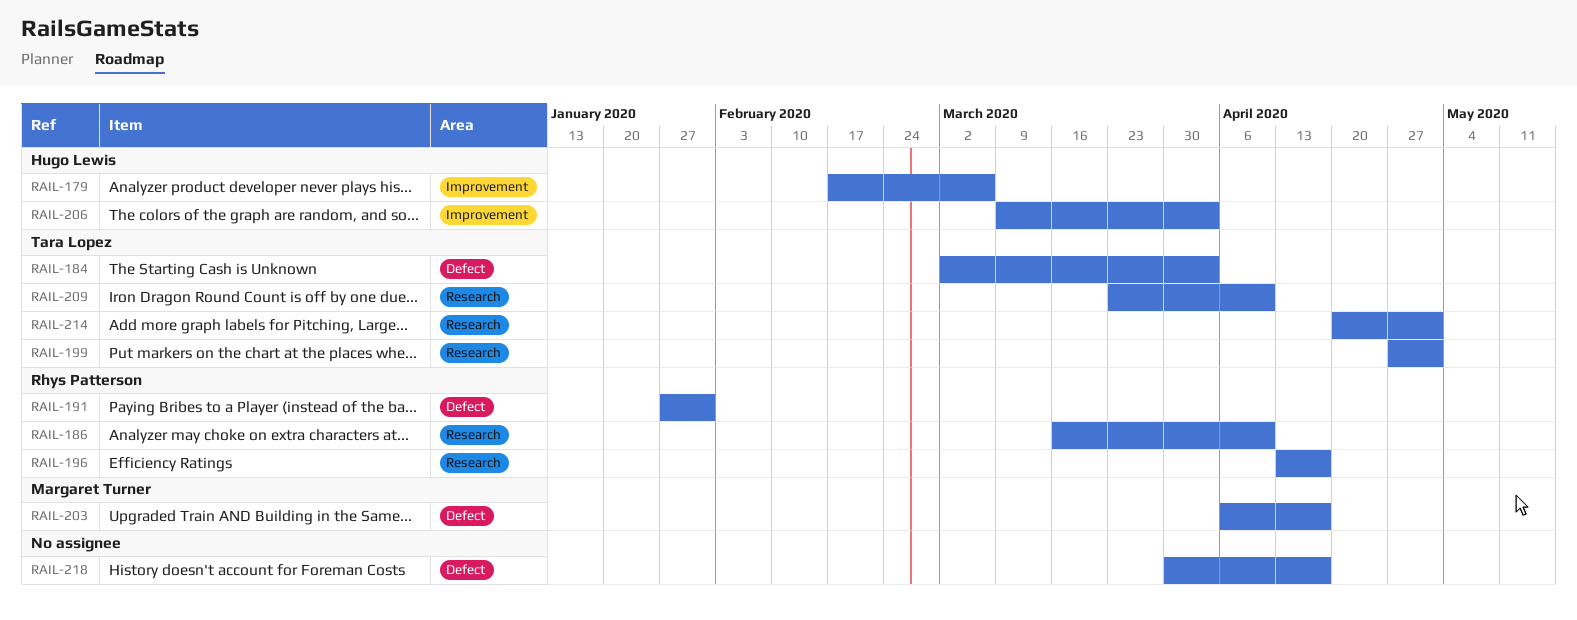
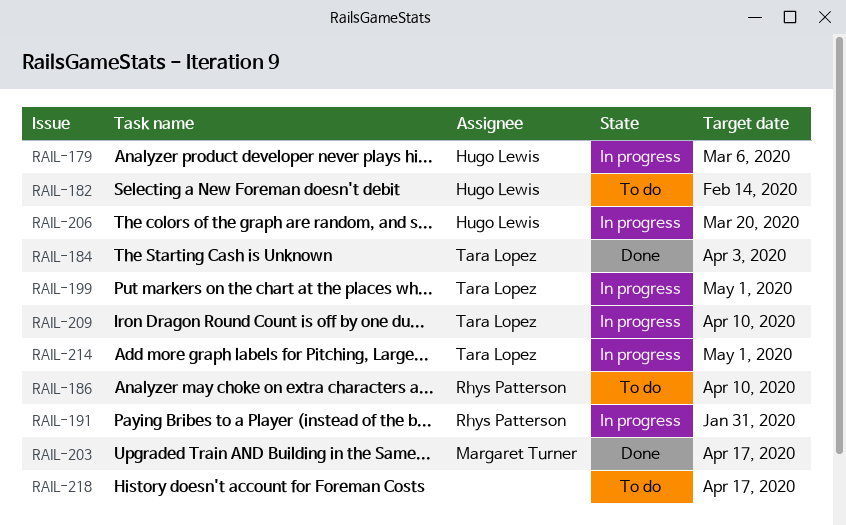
RAIL-182: none -> present
RAIL-196: present -> none
RAIL-206, due: Apr 3 -> Mar 20

